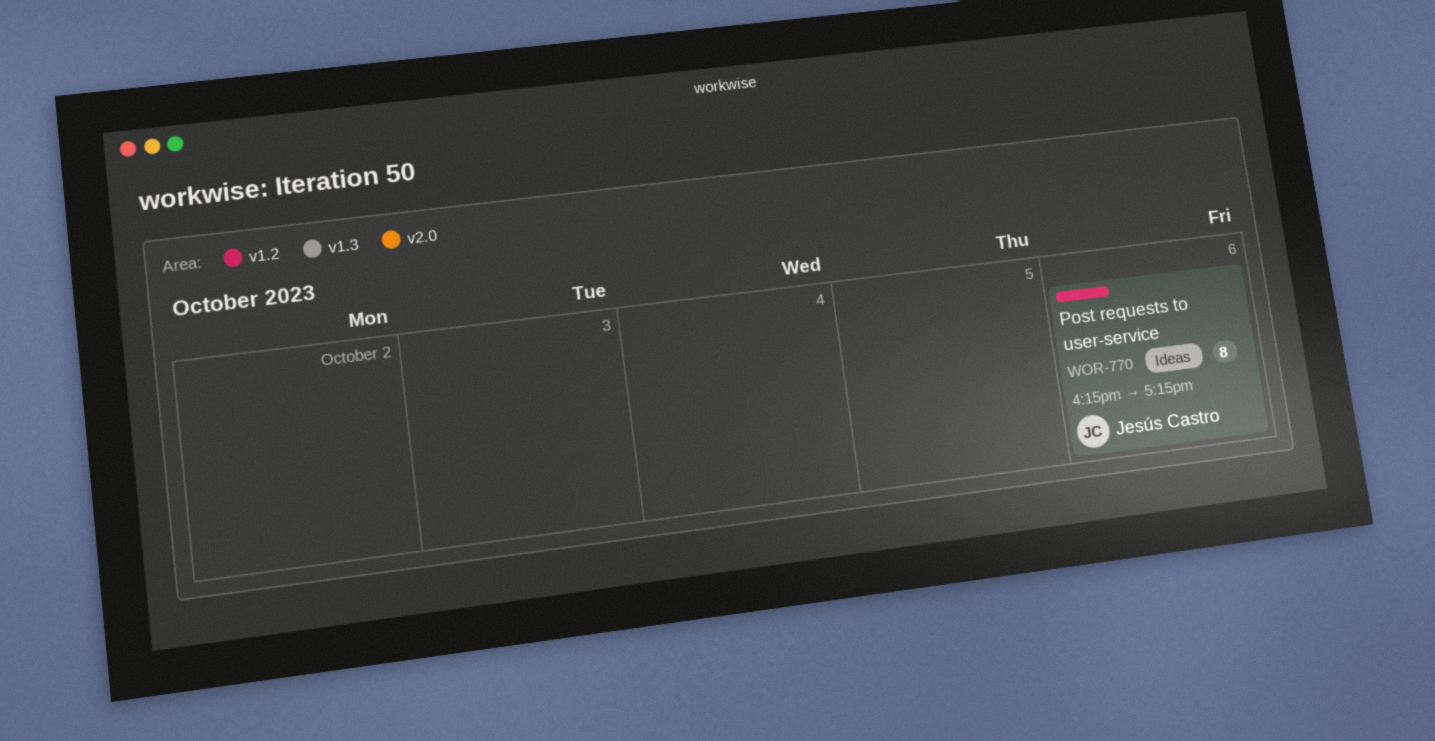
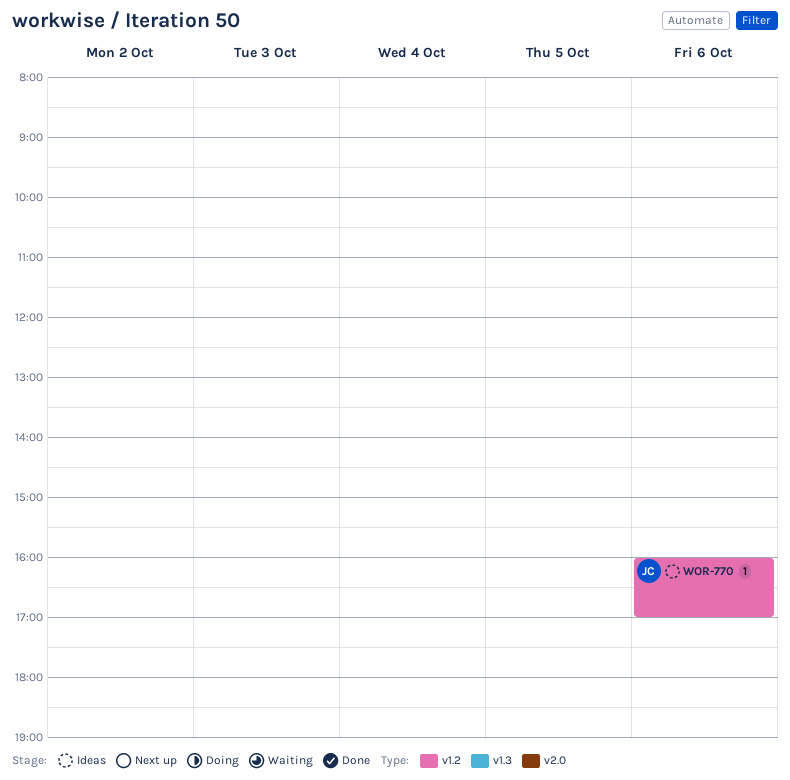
WOR-770, estimate: 8 -> 1
WOR-770, begins: 16:15 -> 16:00
WOR-770, ends: 17:15 -> 17:00

